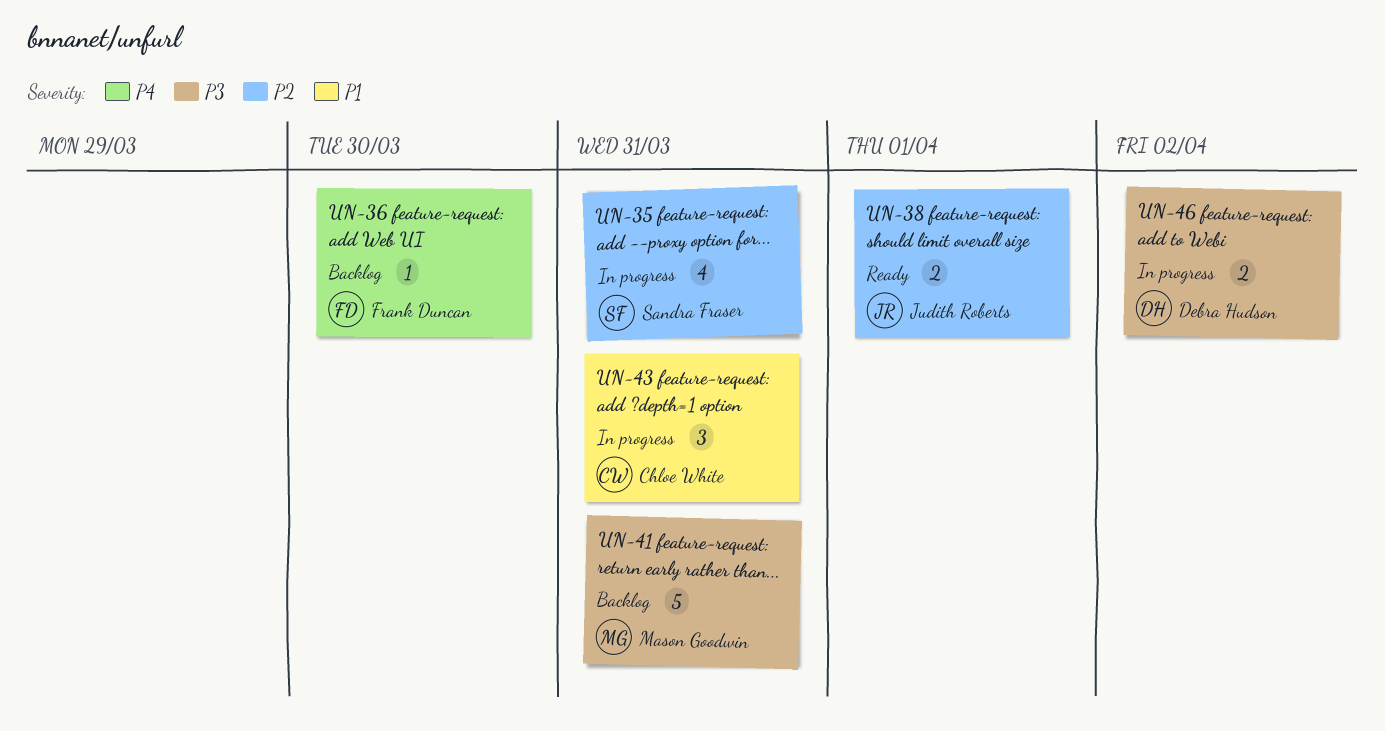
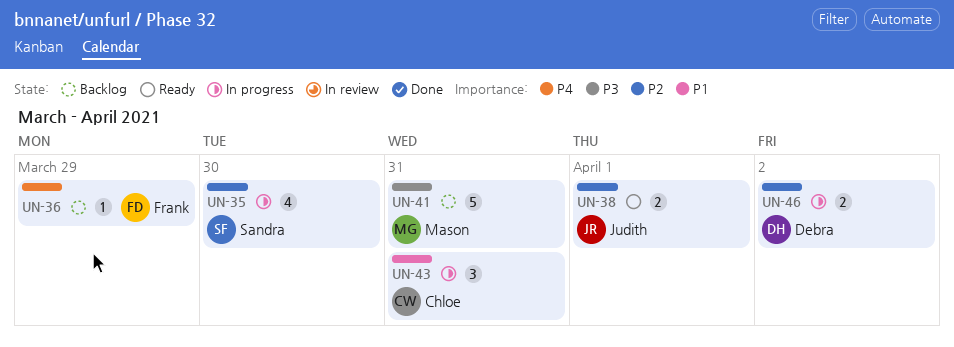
UN-35, due: Mar 31 -> Mar 30
UN-36, due: Mar 30 -> Mar 29
UN-46, priority: P3 -> P2

